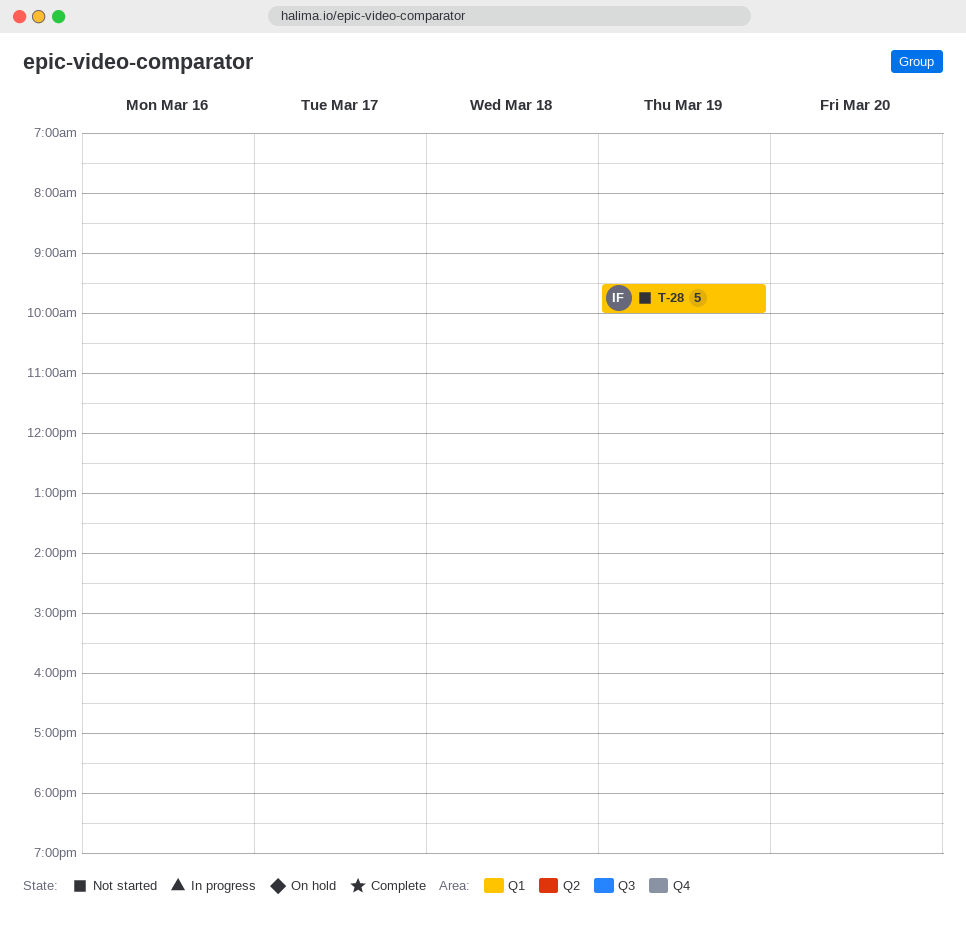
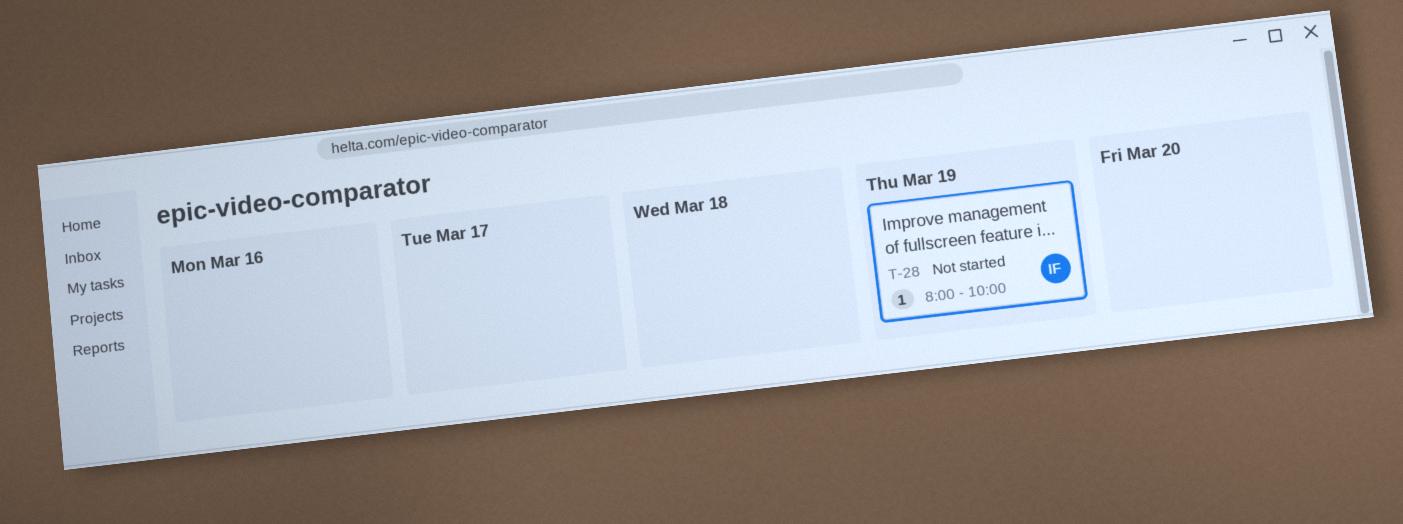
T-28, estimate: 5 -> 1
T-28, begins: 09:30 -> 08:00

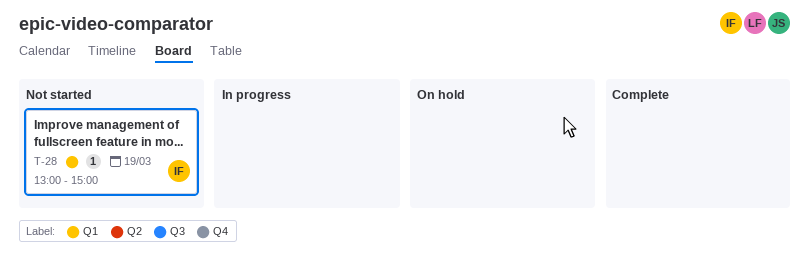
T-28, begins: 08:00 -> 13:00
T-28, ends: 10:00 -> 15:00

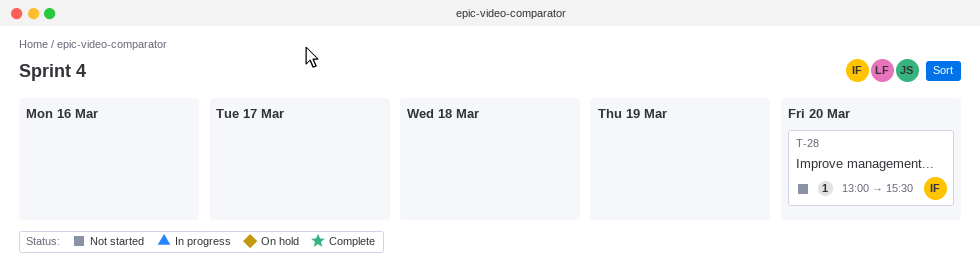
T-28, day: Mar 19 -> Mar 20
T-28, ends: 15:00 -> 15:30

